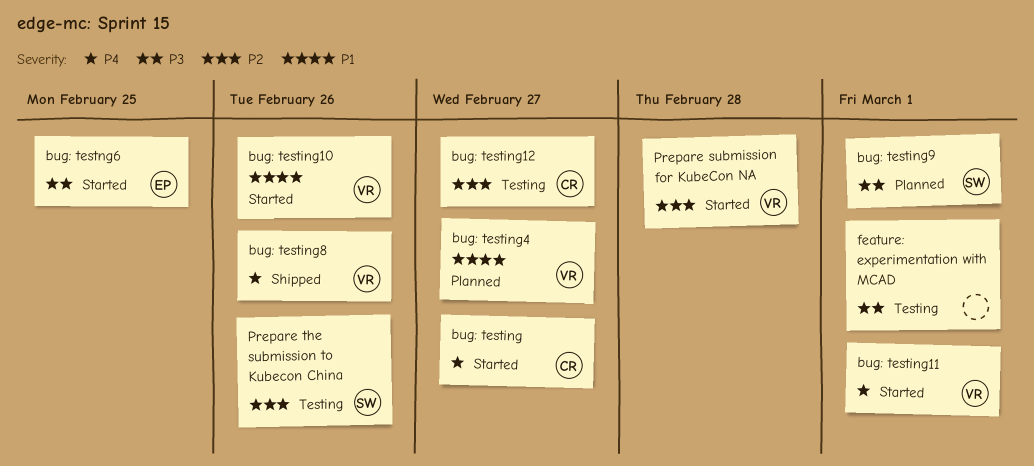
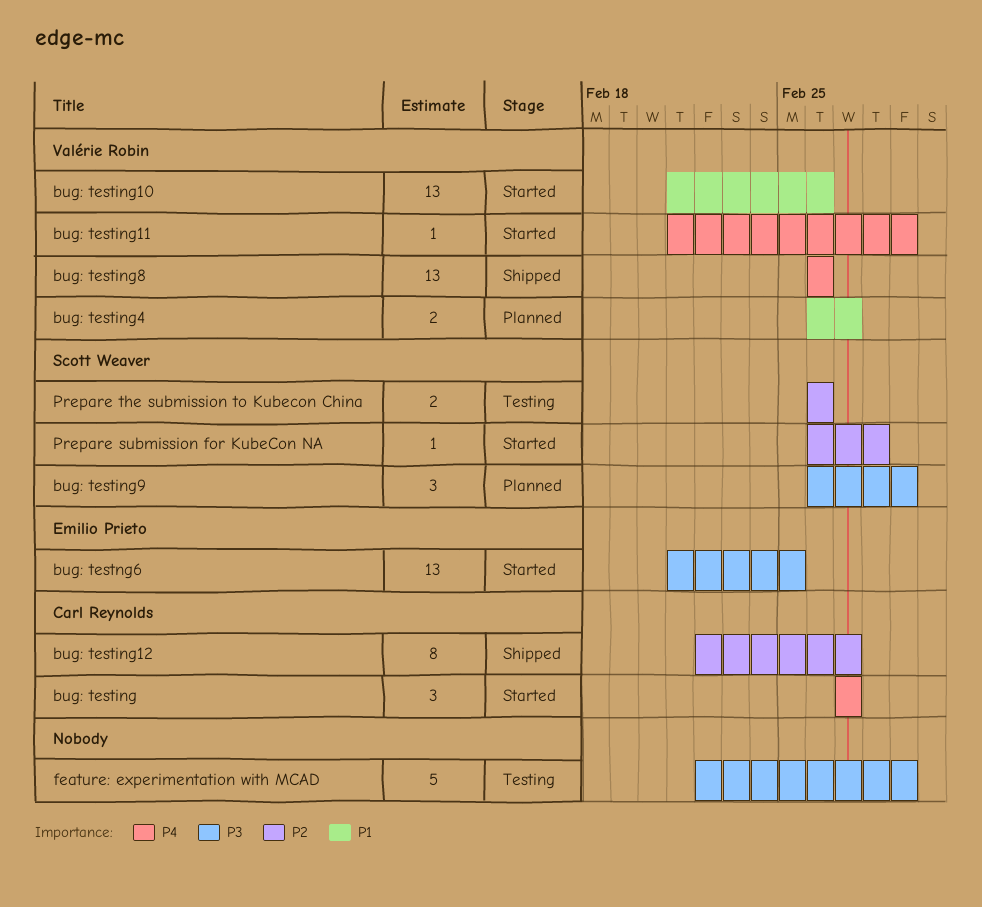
bug: testing12, status: Testing -> Shipped
Prepare submission for KubeCon NA, owner: Valérie Robin -> Scott Weaver

